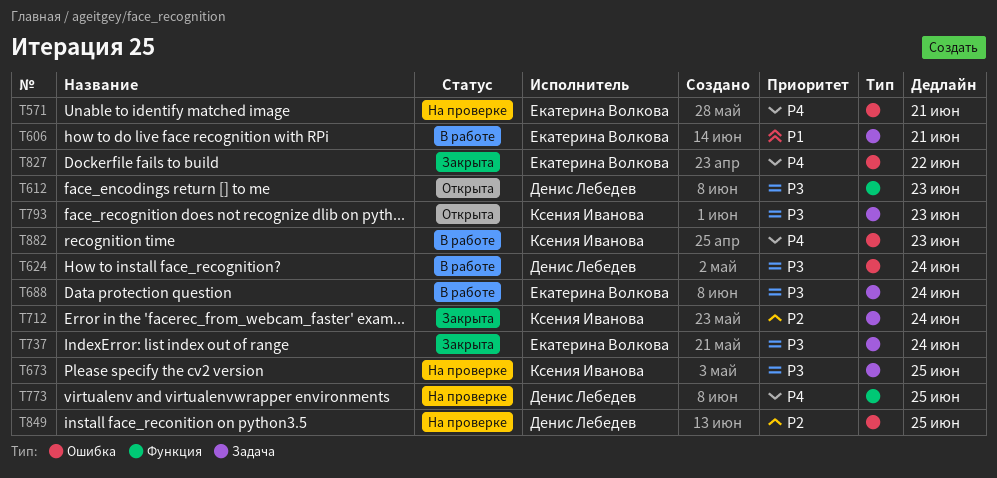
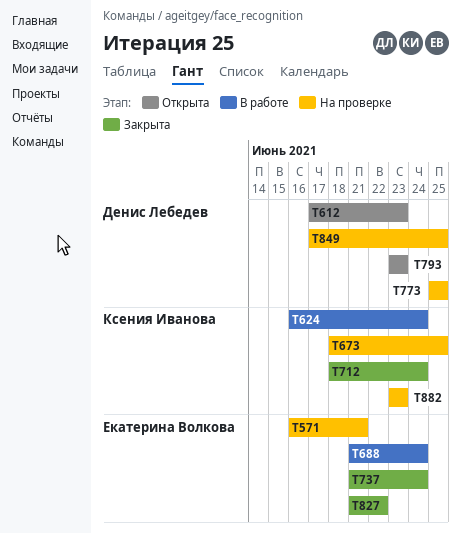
T606: present -> none
T624, owner: Денис Лебедев -> Ксения Иванова
T793, owner: Ксения Иванова -> Денис Лебедев
T882, status: В работе -> На проверке

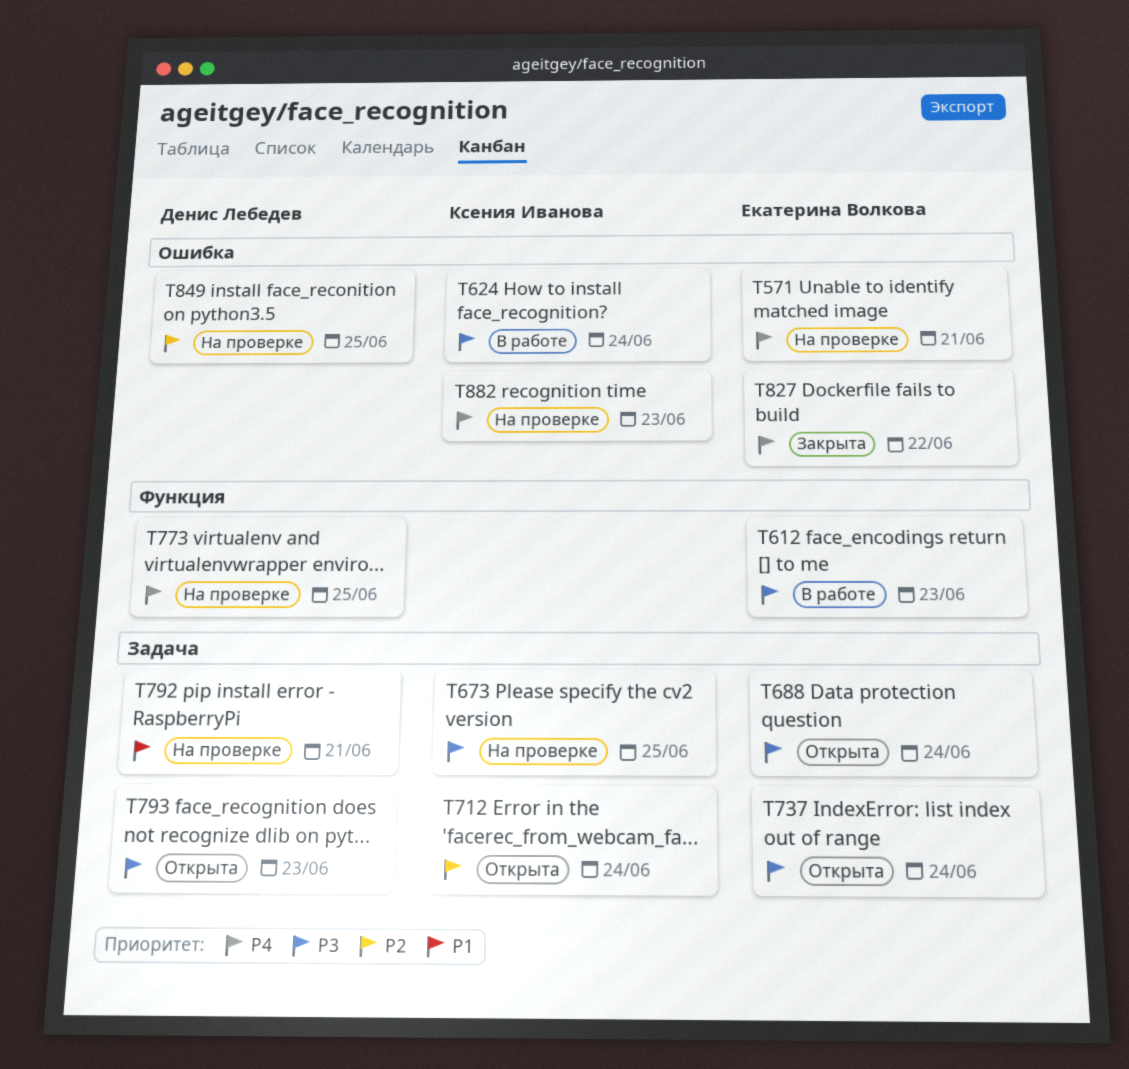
T612, status: Открыта -> В работе
T612, owner: Денис Лебедев -> Екатерина Волкова
T688, status: В работе -> Открыта
T712, status: Закрыта -> Открыта
T737, status: Закрыта -> Открыта
T792: none -> present

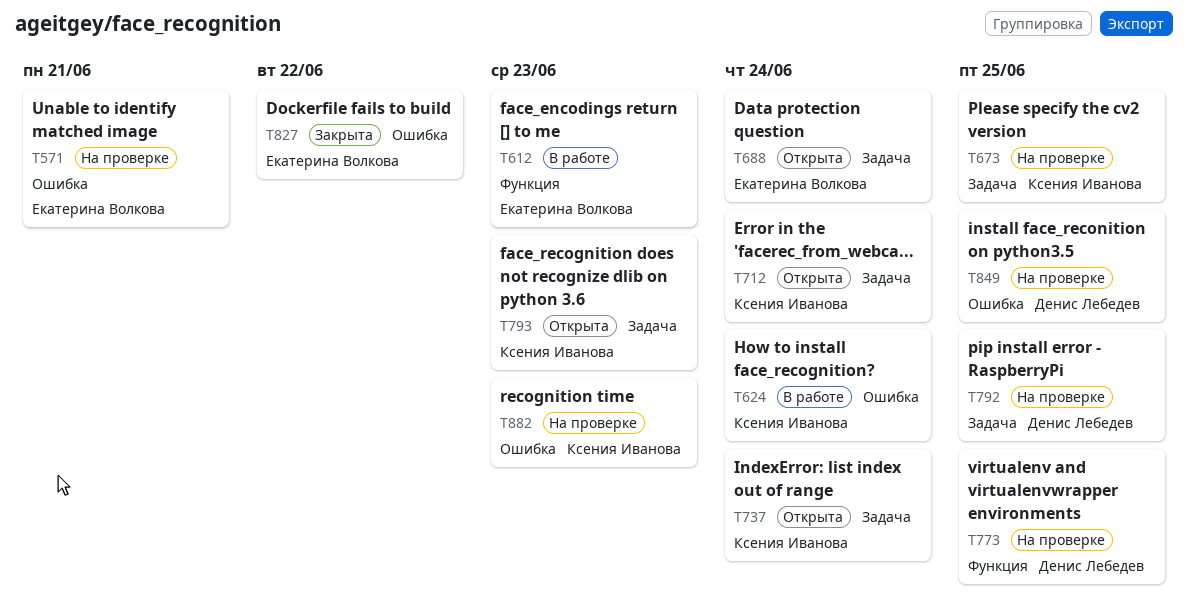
T737, owner: Екатерина Волкова -> Ксения Иванова
T792, due: Jun 21 -> Jun 25
T793, owner: Денис Лебедев -> Ксения Иванова

